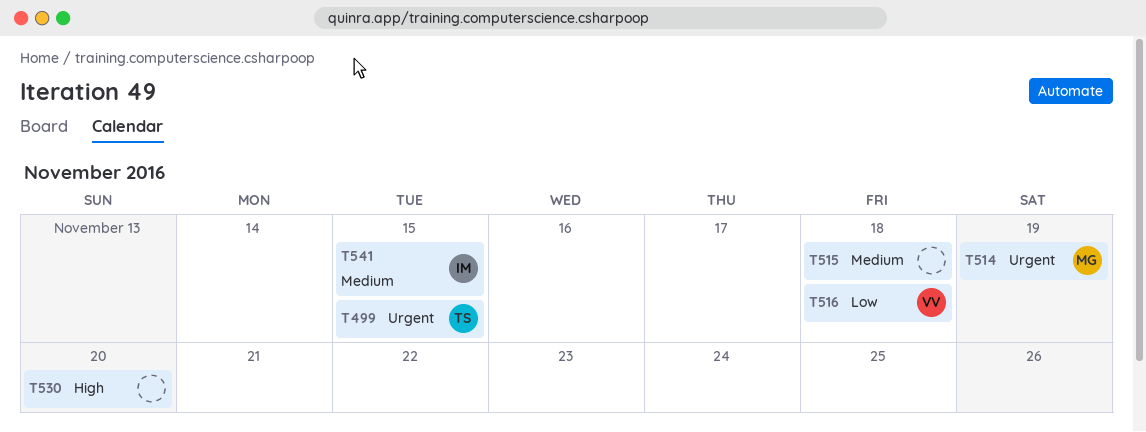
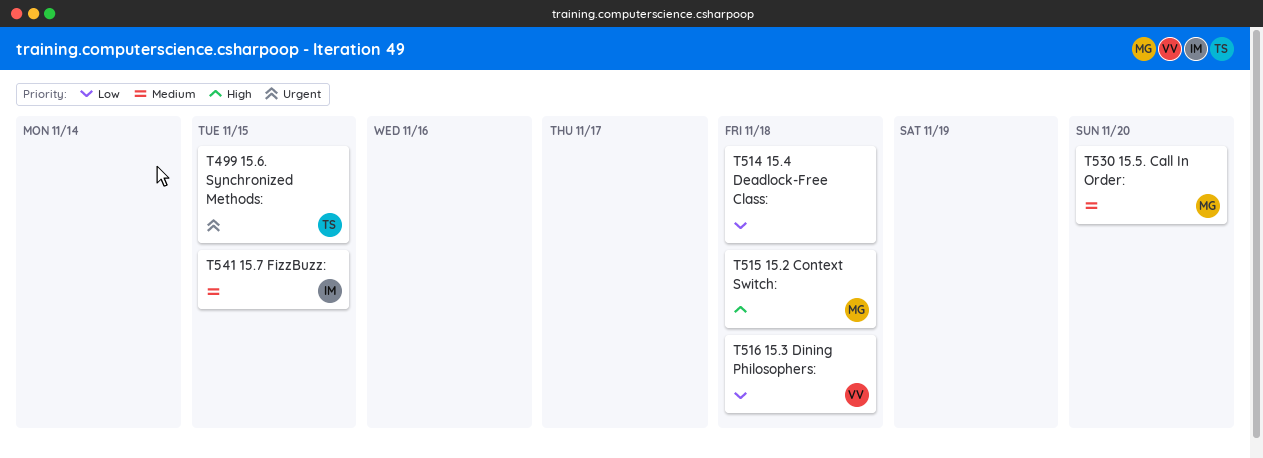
T514, owner: MG -> none
T514, priority: Urgent -> Low
T514, due: Nov 19 -> Nov 18
T515, owner: none -> MG
T515, priority: Medium -> High
T530, owner: none -> MG
T530, priority: High -> Medium

